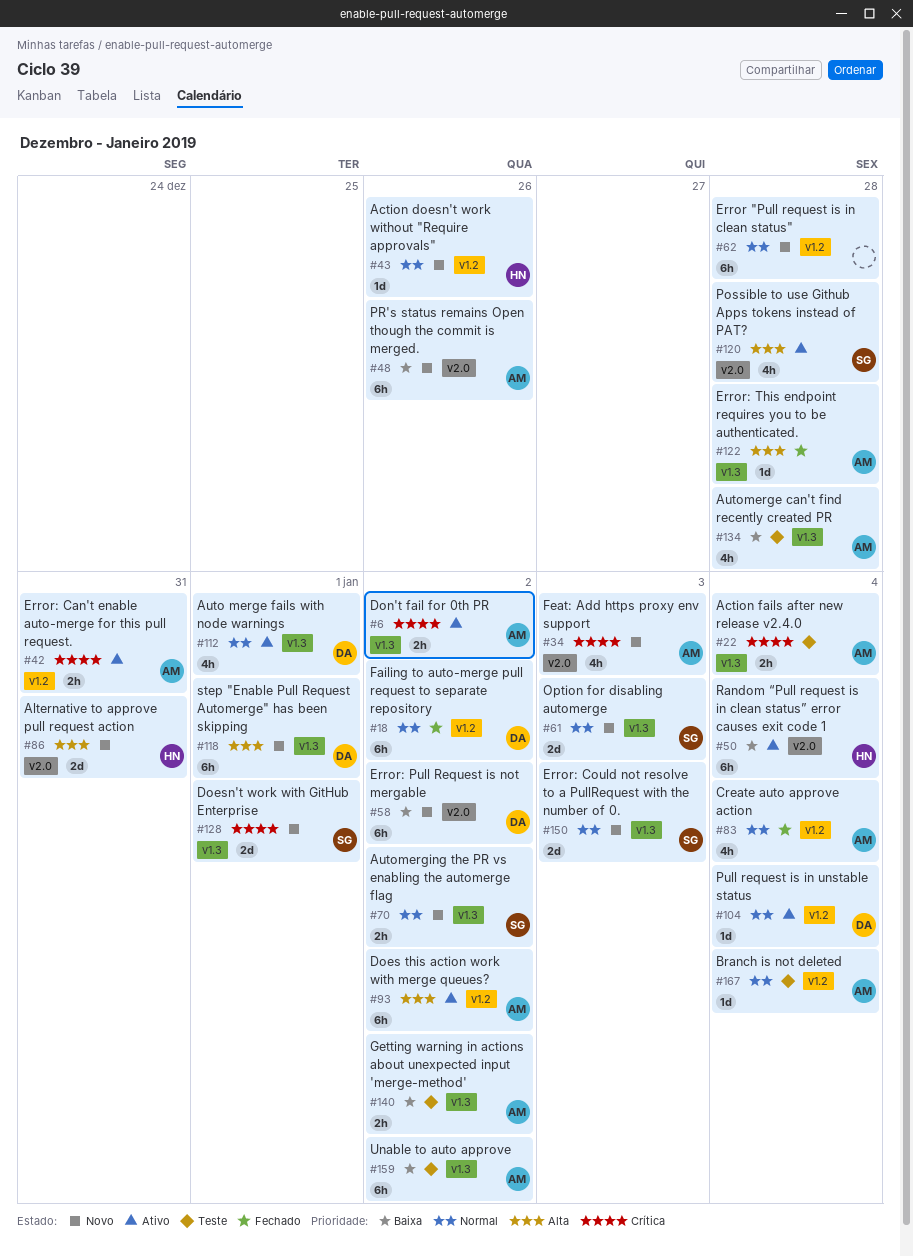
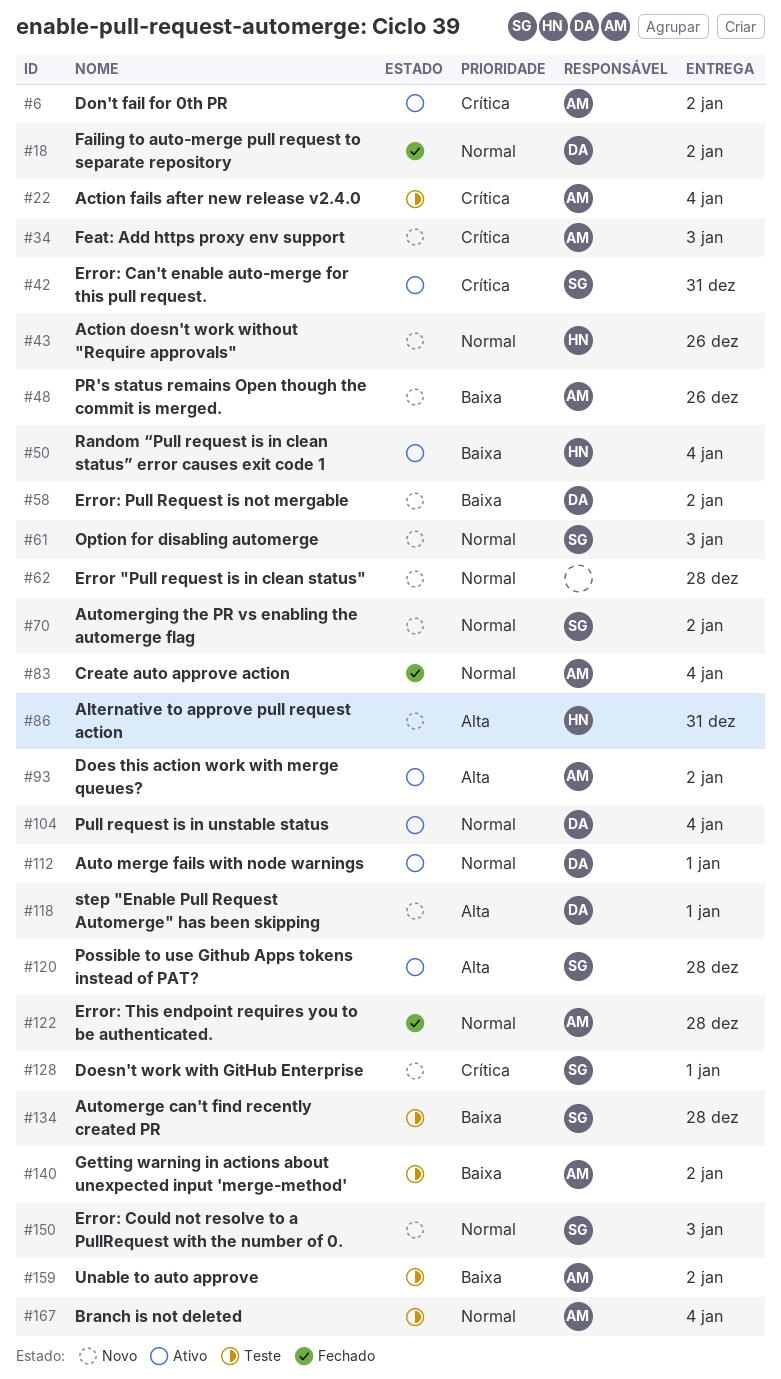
#42, owner: AM -> SG
#122, priority: Alta -> Normal
#134, owner: AM -> SG

